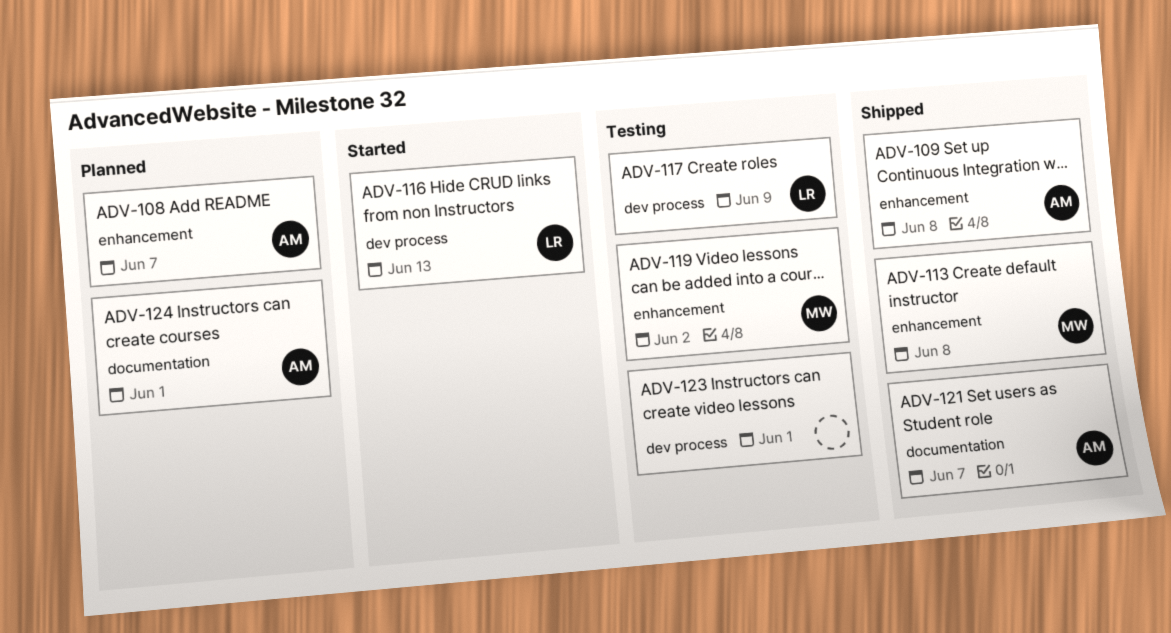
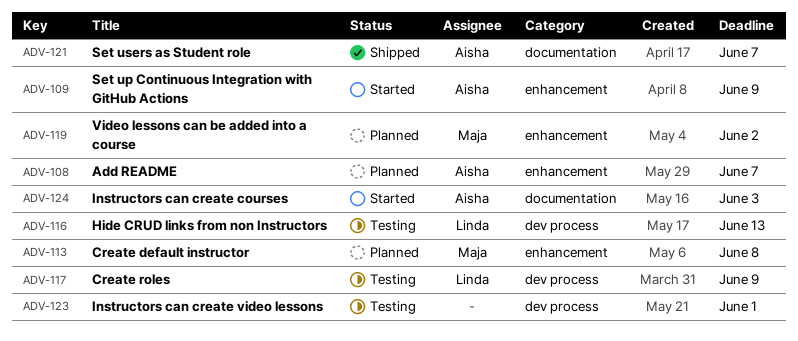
ADV-109, status: Shipped -> Started
ADV-109, due: Jun 8 -> Jun 9
ADV-113, status: Shipped -> Planned
ADV-116, status: Started -> Testing
ADV-119, status: Testing -> Planned
ADV-124, status: Planned -> Started
ADV-124, due: Jun 1 -> Jun 3

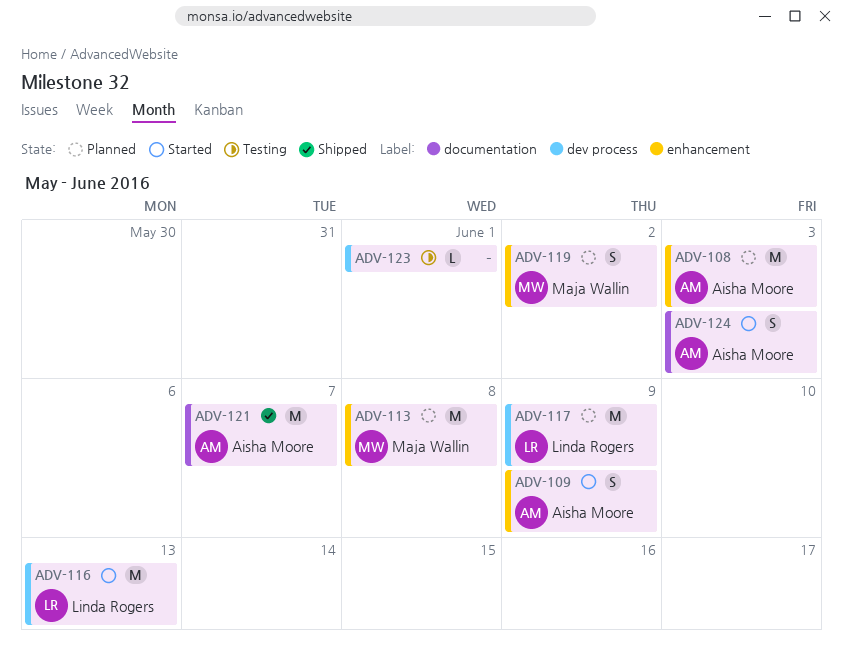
ADV-108, due: Jun 7 -> Jun 3
ADV-116, status: Testing -> Started
ADV-117, status: Testing -> Planned

